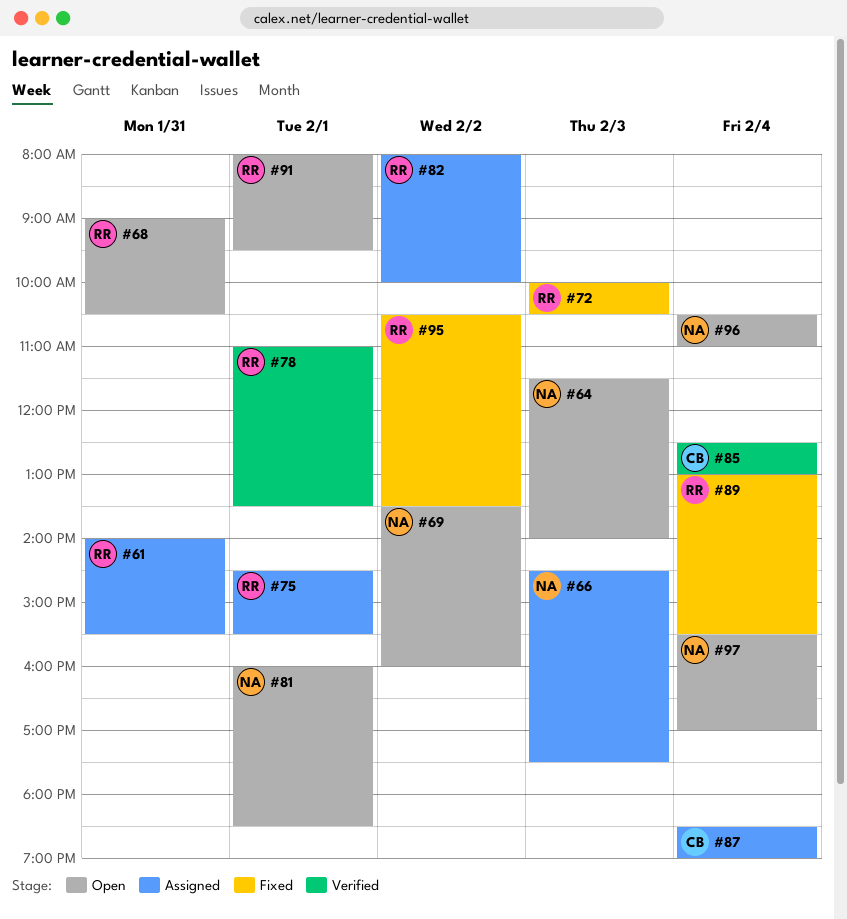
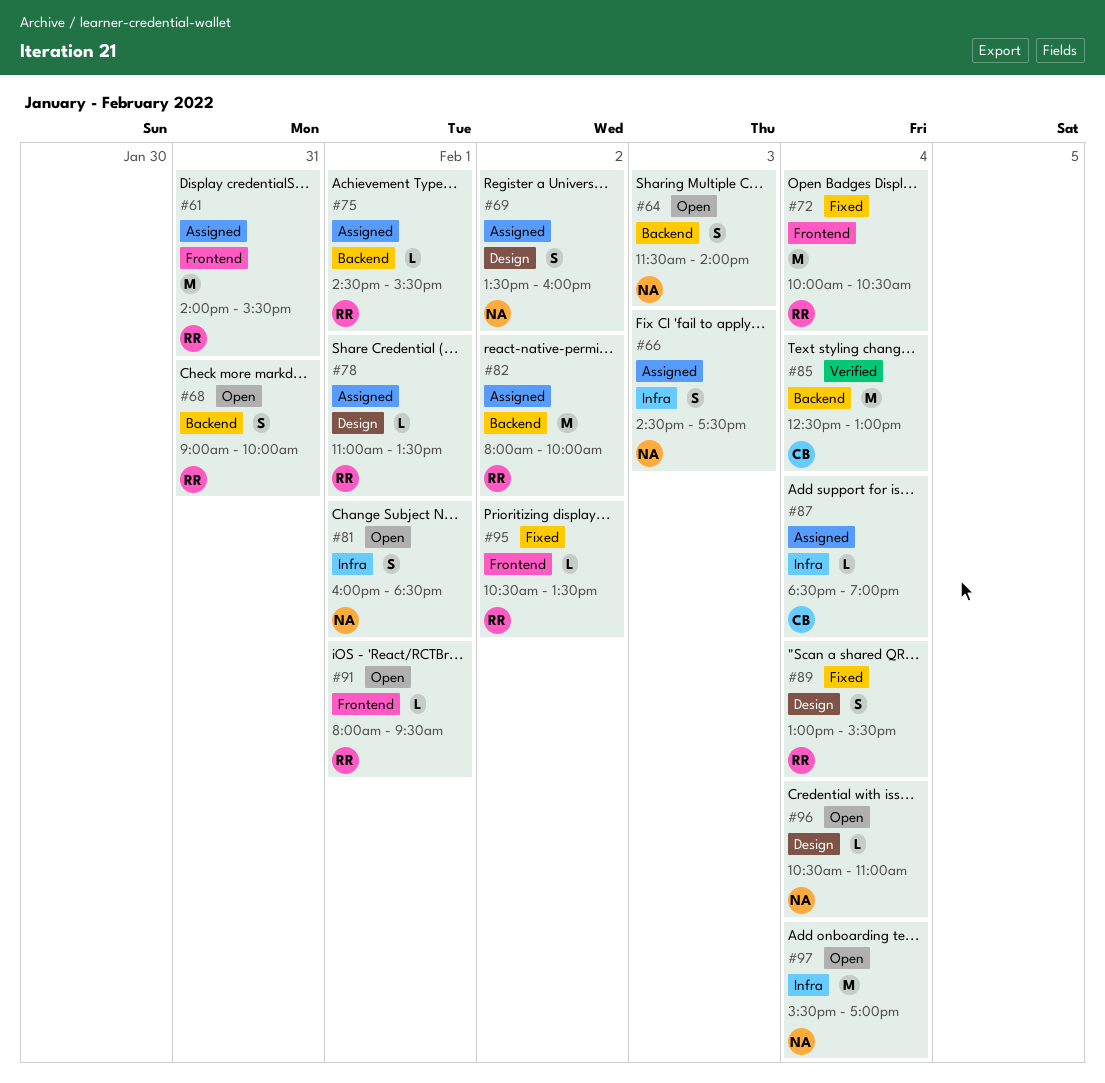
#68, ends: 10:30 -> 10:00
#69, status: Open -> Assigned
#72, day: Feb 3 -> Feb 4
#78, status: Verified -> Assigned

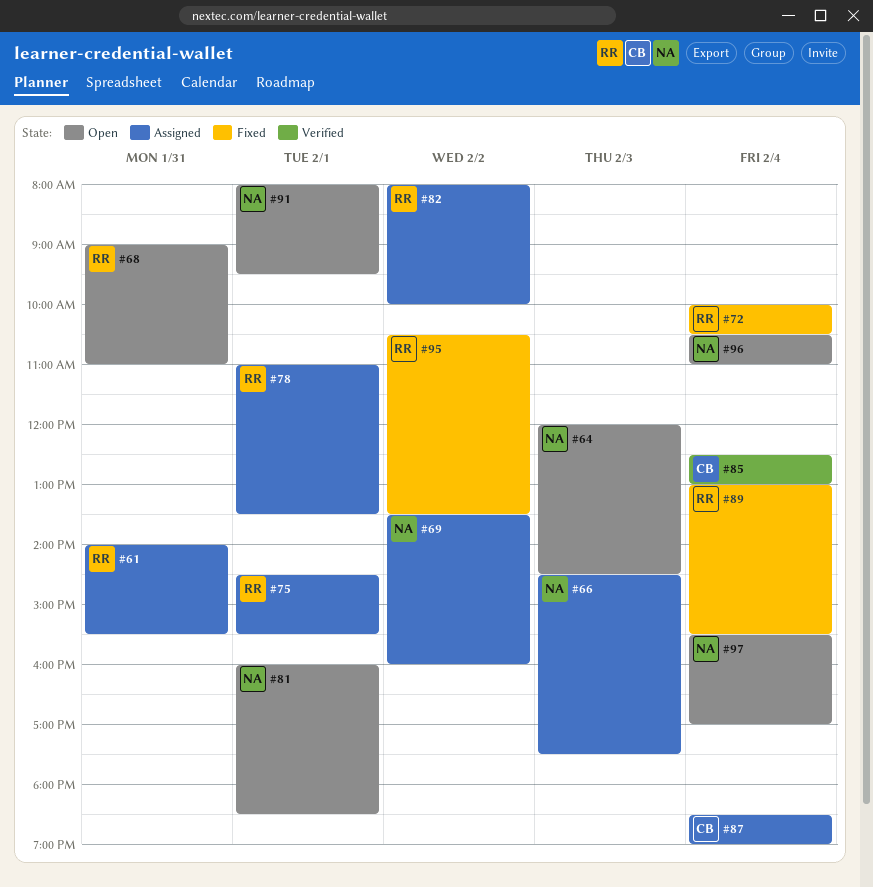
#64, begins: 11:30 -> 12:00
#64, ends: 14:00 -> 14:30
#68, ends: 10:00 -> 11:00
#91, owner: RR -> NA

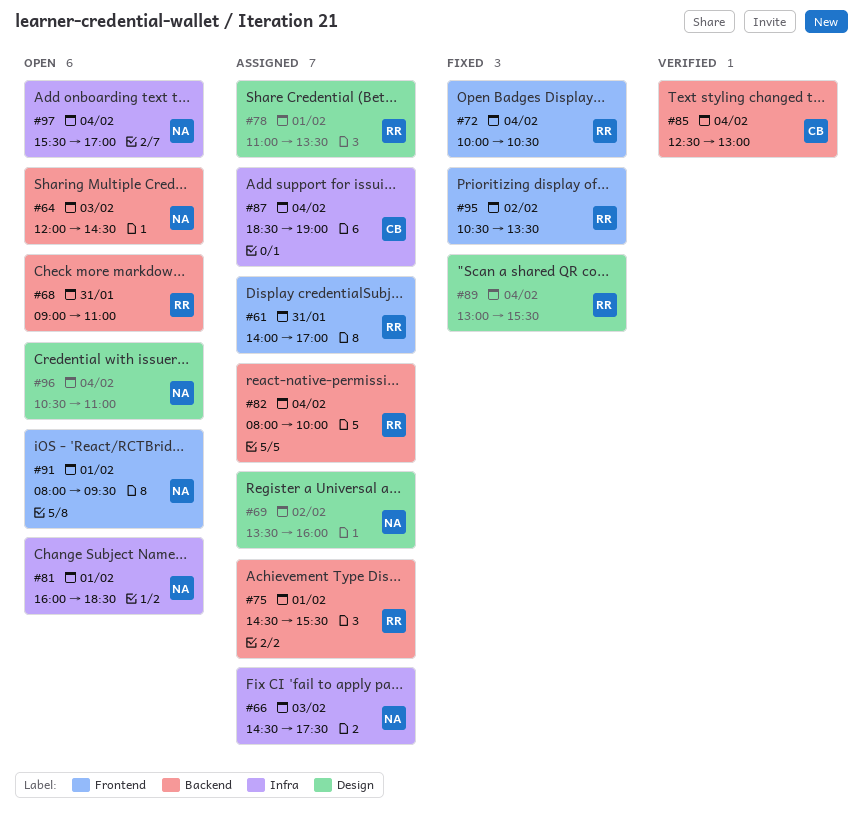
#61, ends: 15:30 -> 17:00
#82, day: Feb 2 -> Feb 4

